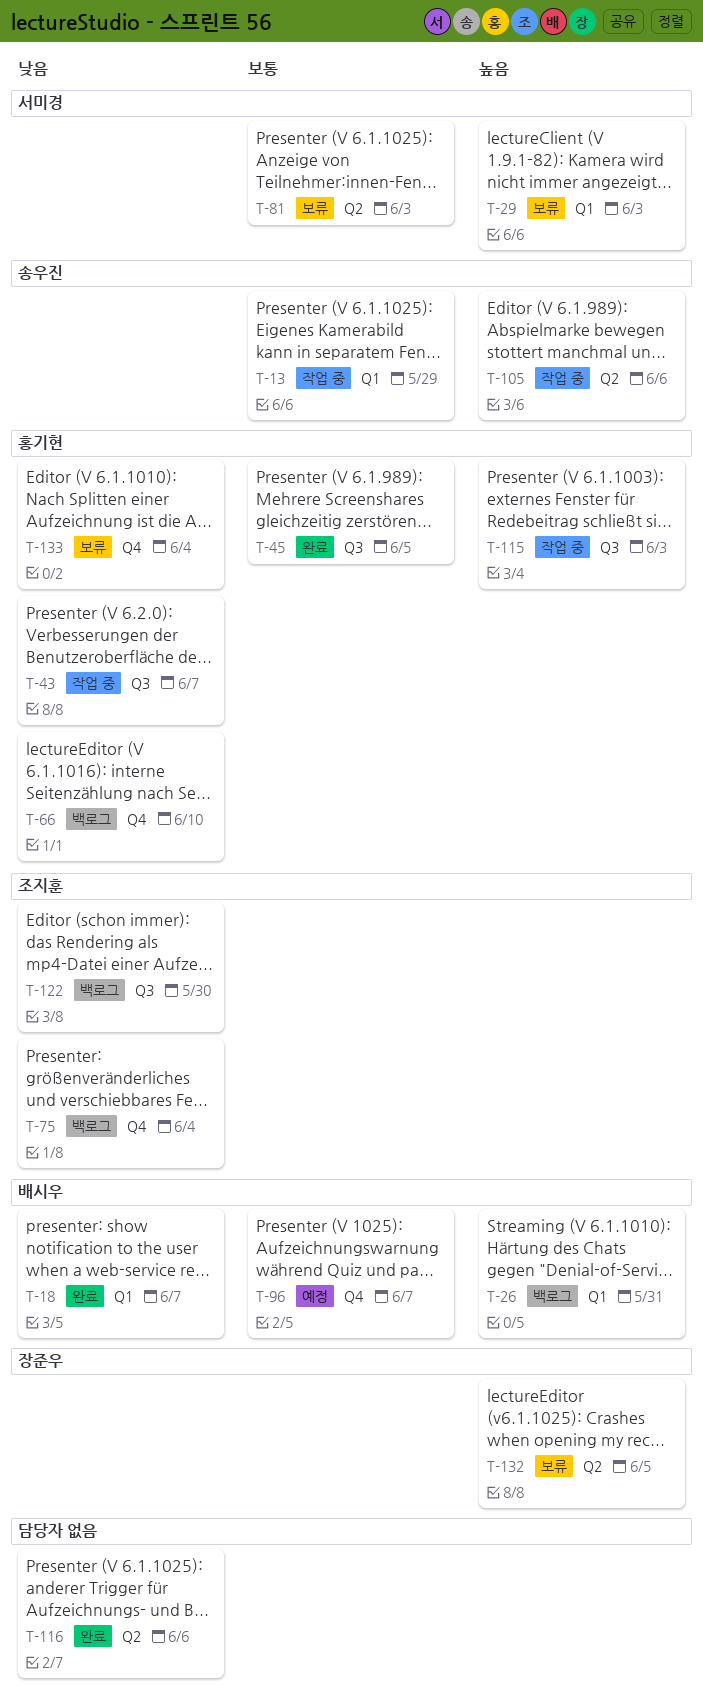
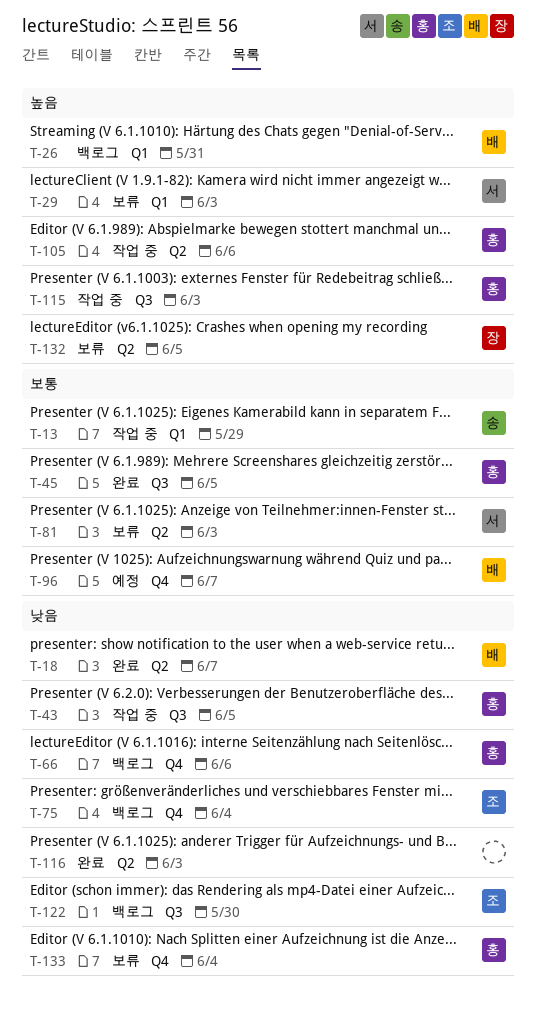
T-18, label: Q1 -> Q2
T-43, due: Jun 7 -> Jun 5
T-66, due: Jun 10 -> Jun 6
T-105, owner: 송우진 -> 홍기현
T-116, due: Jun 6 -> Jun 3

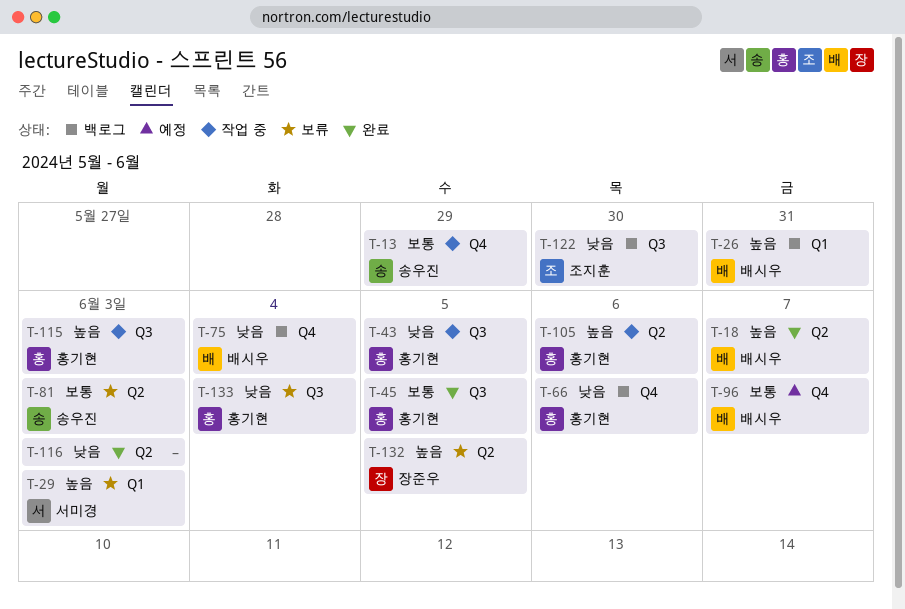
T-13, label: Q1 -> Q4
T-18, priority: 낮음 -> 높음
T-75, owner: 조지훈 -> 배시우
T-81, owner: 서미경 -> 송우진
T-133, label: Q4 -> Q3

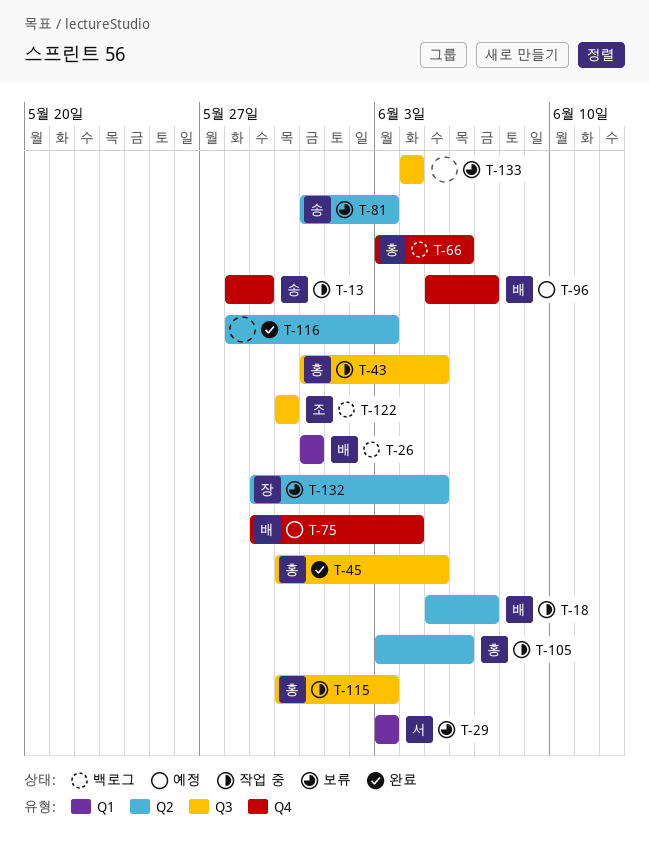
T-18, status: 완료 -> 작업 중
T-75, status: 백로그 -> 예정
T-133, owner: 홍기현 -> none

